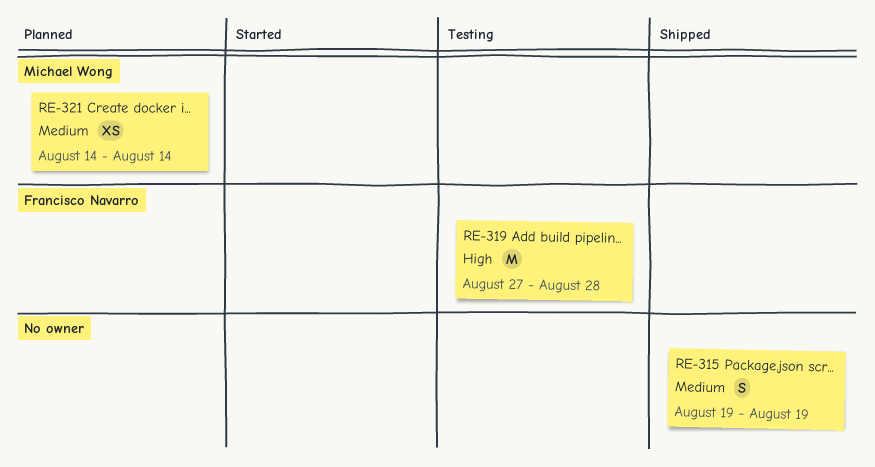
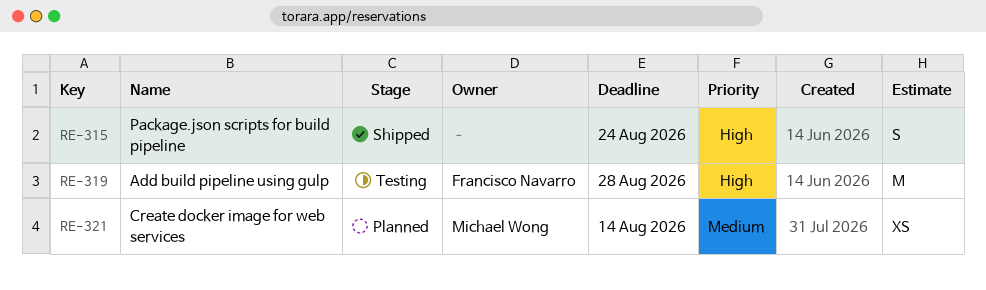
RE-315, priority: Medium -> High
RE-315, due: Aug 19 -> Aug 24

